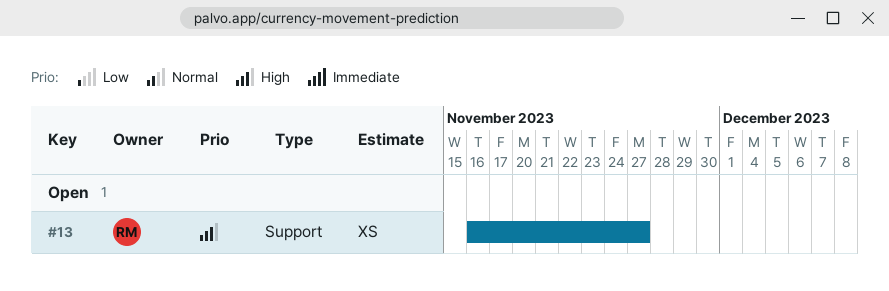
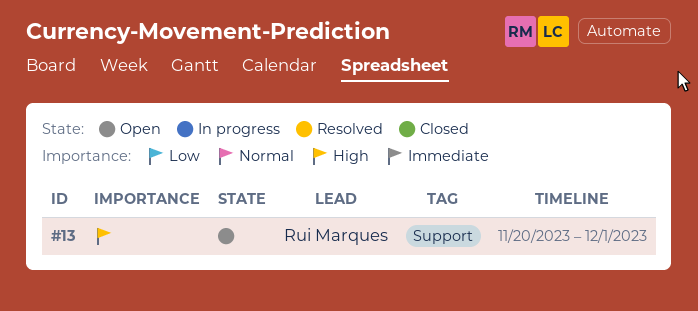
#13, start: Nov 16 -> Nov 20
#13, due: Nov 27 -> Dec 1

